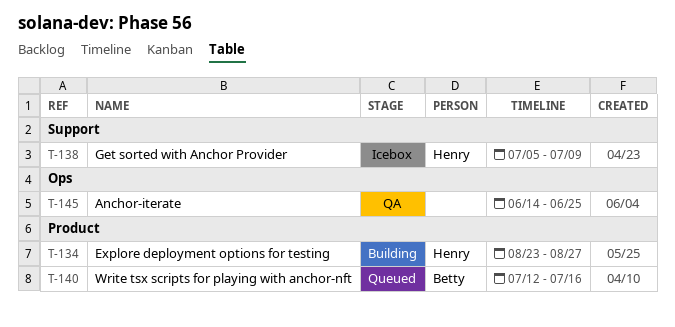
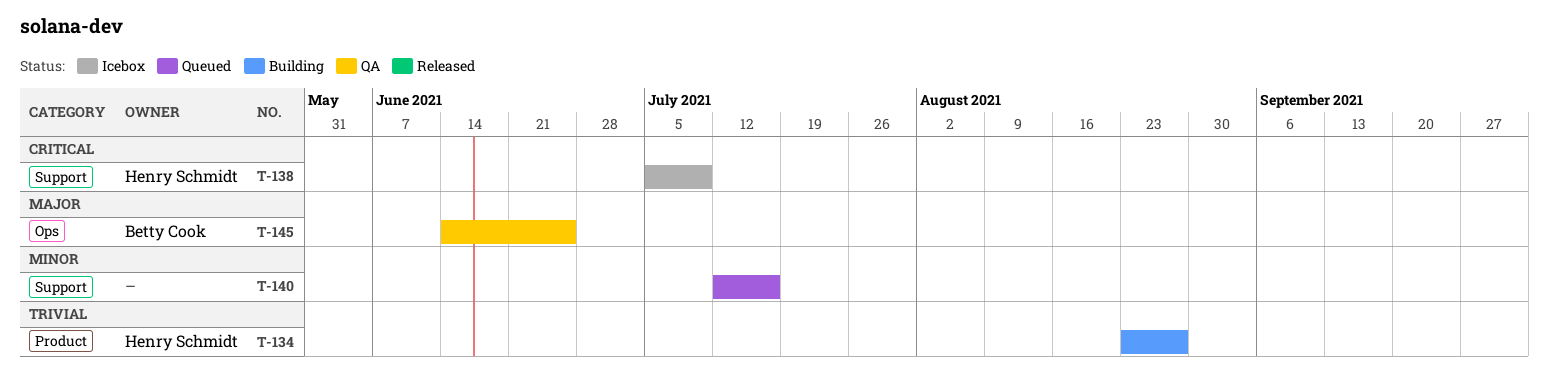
T-140, owner: Betty Cook -> none
T-140, label: Product -> Support
T-145, owner: none -> Betty Cook

